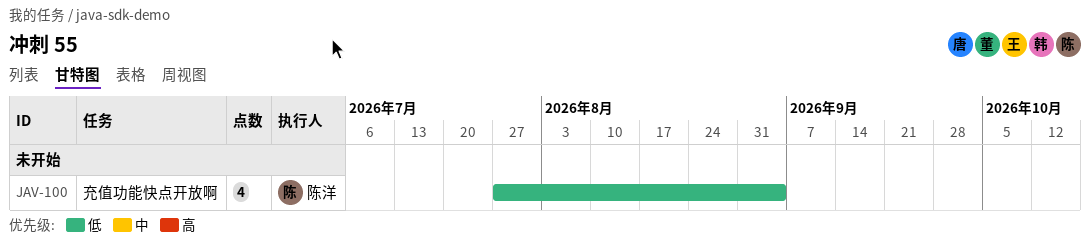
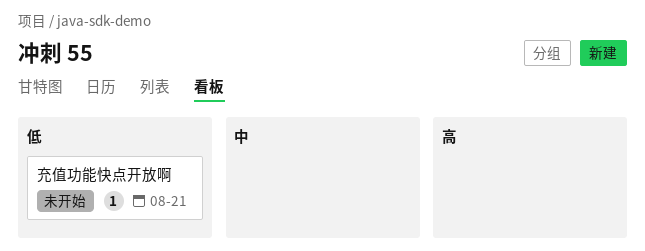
充值功能快点开放啊, estimate: 4 -> 1
充值功能快点开放啊, due: Sep 4 -> Aug 21

